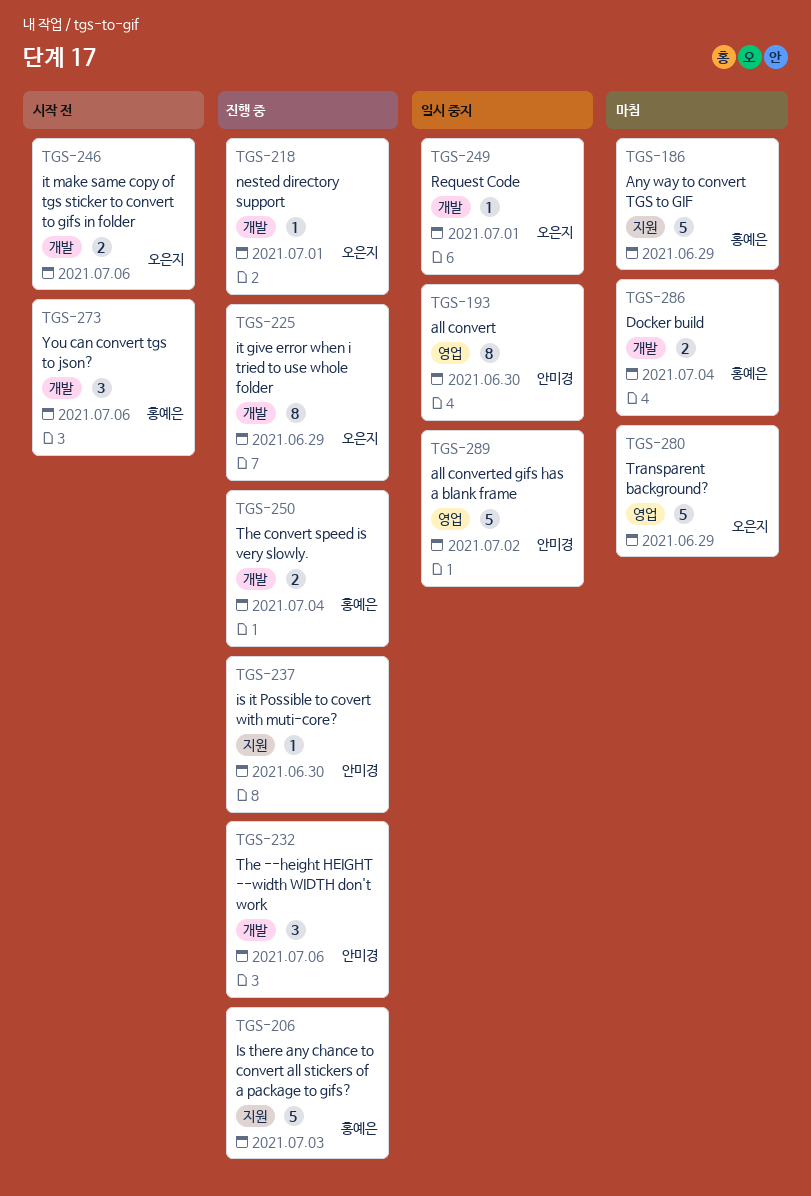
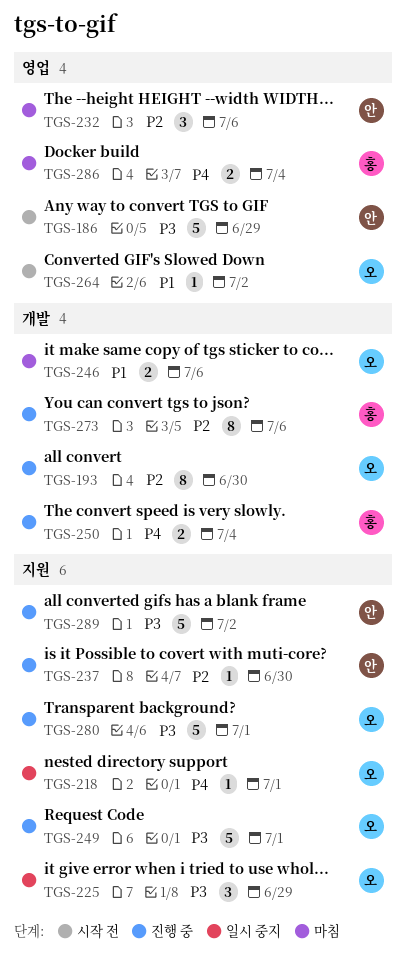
TGS-186, status: 마침 -> 시작 전
TGS-186, owner: 홍예은 -> 안미경
TGS-186, label: 지원 -> 영업
TGS-193, status: 일시 중지 -> 진행 중
TGS-193, owner: 안미경 -> 오은지
TGS-193, label: 영업 -> 개발
TGS-206: present -> none
TGS-218, status: 진행 중 -> 일시 중지
TGS-218, label: 개발 -> 지원
TGS-225, status: 진행 중 -> 일시 중지
TGS-225, label: 개발 -> 지원
TGS-225, estimate: 8 -> 3
TGS-232, status: 진행 중 -> 마침
TGS-232, label: 개발 -> 영업
TGS-246, status: 시작 전 -> 마침
TGS-249, status: 일시 중지 -> 진행 중
TGS-249, label: 개발 -> 지원
TGS-249, estimate: 1 -> 5
TGS-264: none -> present
TGS-273, status: 시작 전 -> 진행 중
TGS-273, estimate: 3 -> 8
TGS-280, status: 마침 -> 진행 중
TGS-280, label: 영업 -> 지원
TGS-280, due: Jun 29 -> Jul 1
TGS-286, label: 개발 -> 영업
TGS-289, status: 일시 중지 -> 진행 중
TGS-289, label: 영업 -> 지원

